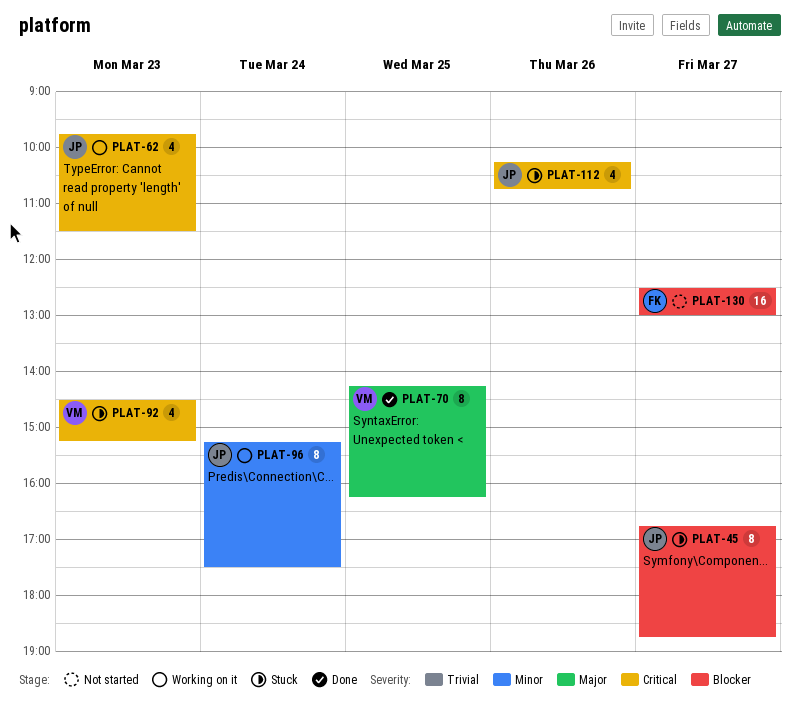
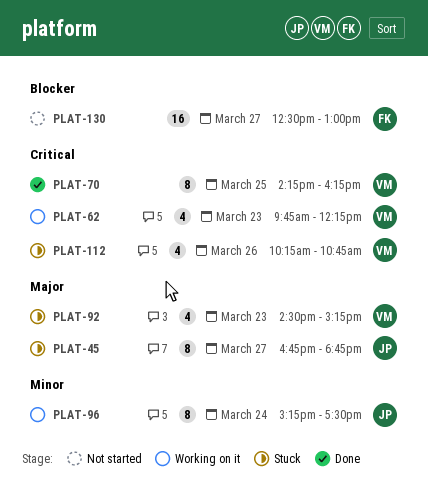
PLAT-45, priority: Blocker -> Major
PLAT-62, owner: JP -> VM
PLAT-62, ends: 11:30 -> 12:15
PLAT-70, priority: Major -> Critical
PLAT-92, priority: Critical -> Major
PLAT-112, owner: JP -> VM

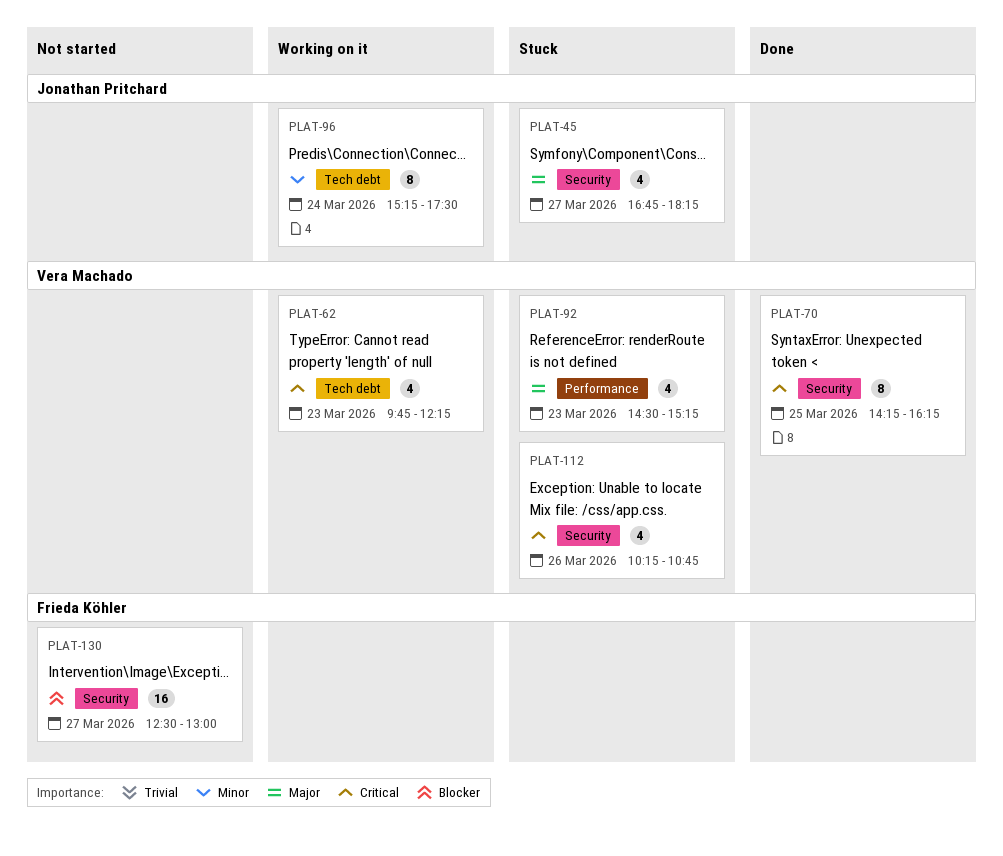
PLAT-45, estimate: 8 -> 4
PLAT-45, ends: 18:45 -> 18:15

